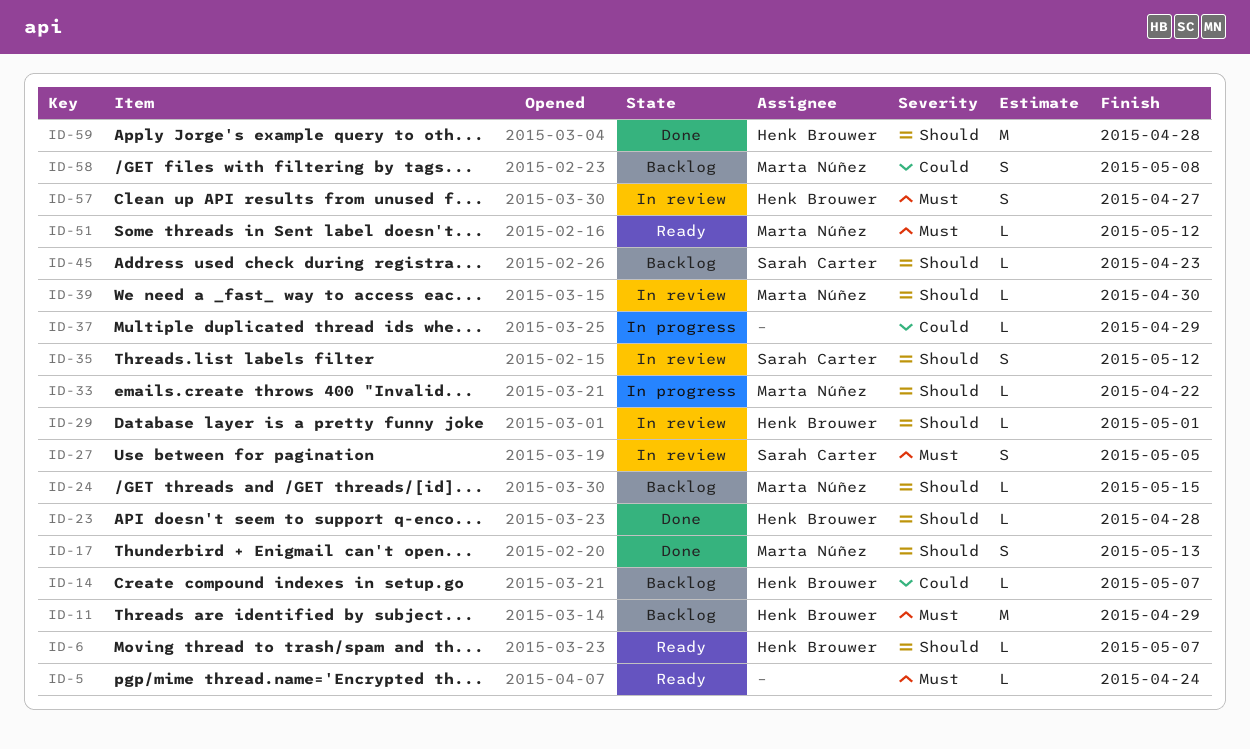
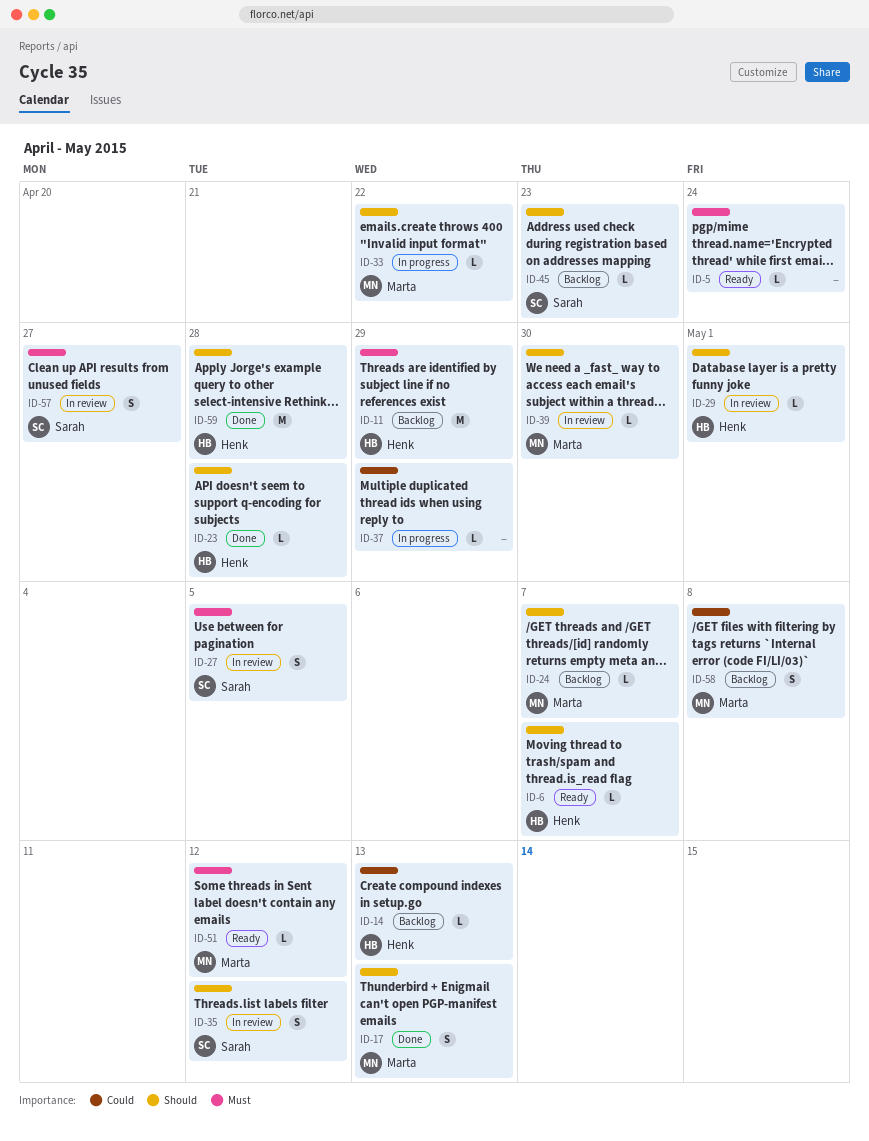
ID-14, due: May 7 -> May 13
ID-24, due: May 15 -> May 7
ID-57, owner: Henk Brouwer -> Sarah Carter

